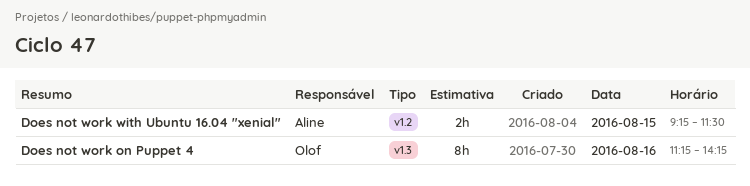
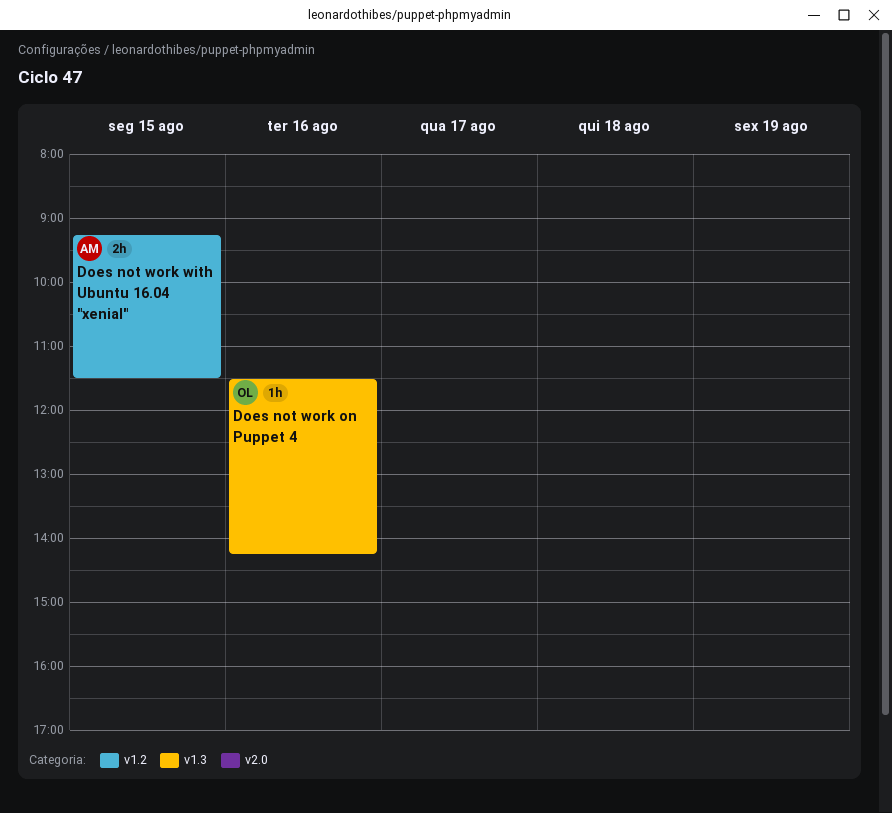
Does not work on Puppet 4, estimate: 8h -> 1h
Does not work on Puppet 4, begins: 11:15 -> 11:30

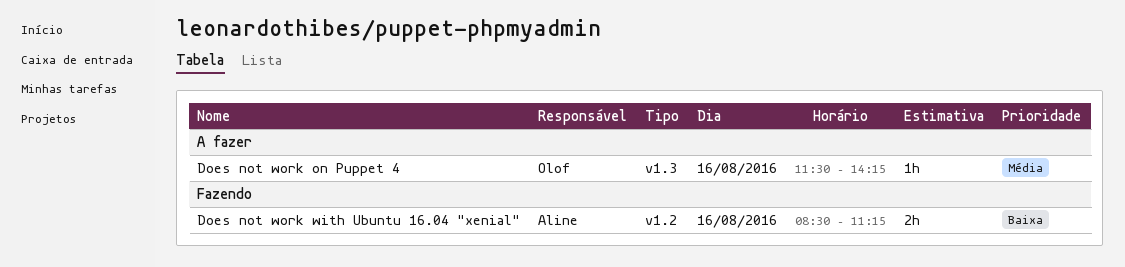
Does not work with Ubuntu 16.04 "xenial", day: Aug 15 -> Aug 16
Does not work with Ubuntu 16.04 "xenial", begins: 09:15 -> 08:30
Does not work with Ubuntu 16.04 "xenial", ends: 11:30 -> 11:15

